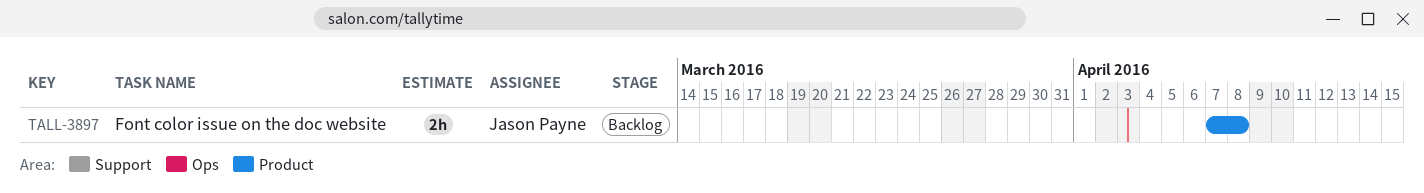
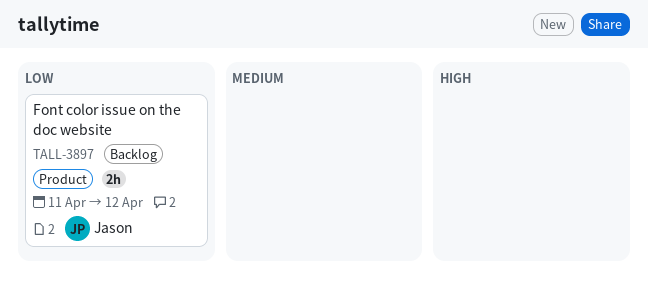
TALL-3897, start: Apr 7 -> Apr 11
TALL-3897, due: Apr 8 -> Apr 12

